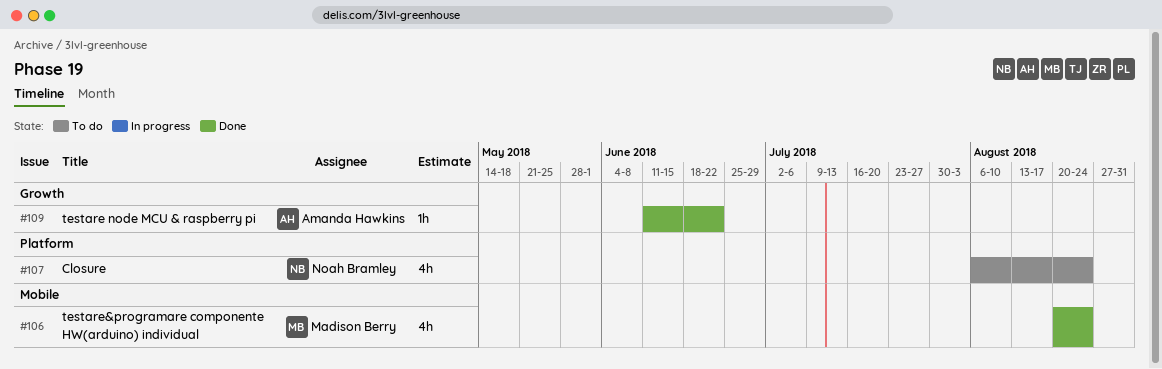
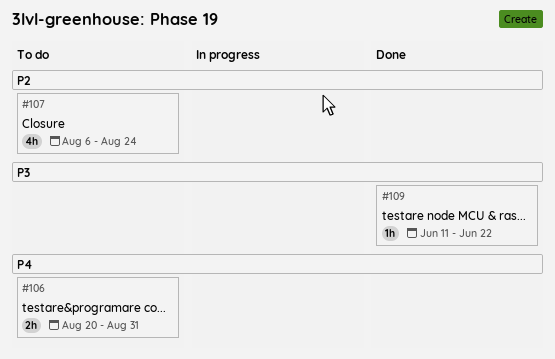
#106, status: Done -> To do
#106, estimate: 4h -> 2h
#106, due: Aug 24 -> Aug 31

